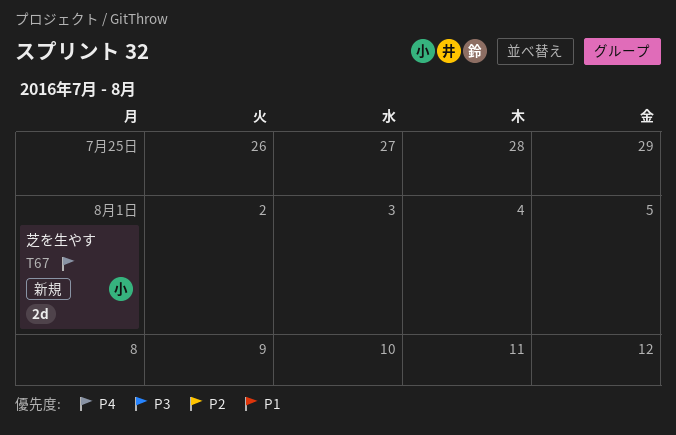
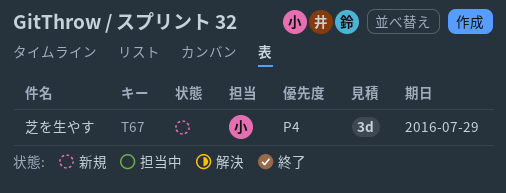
T67, estimate: 2d -> 3d
T67, due: Aug 1 -> Jul 29

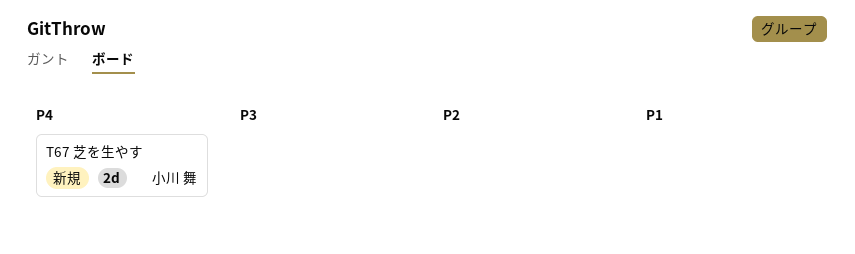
T67, estimate: 3d -> 2d

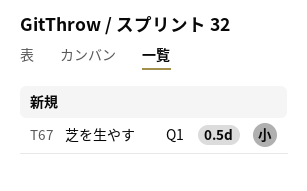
T67, estimate: 2d -> 0.5d

